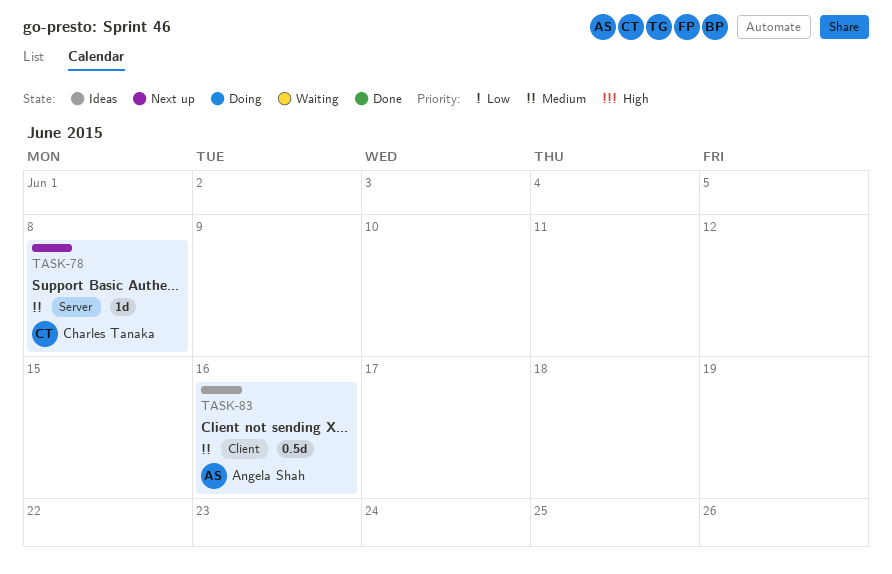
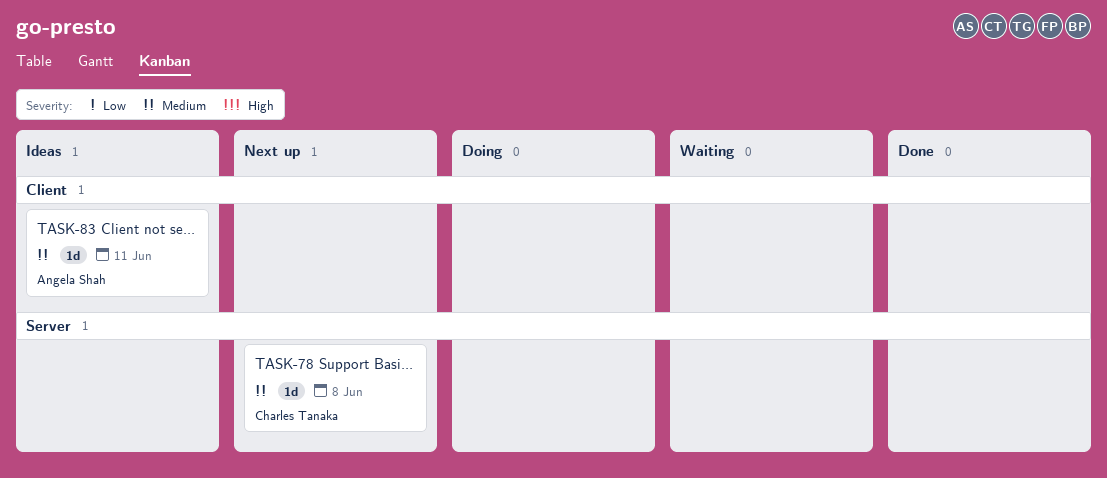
TASK-83, estimate: 0.5d -> 1d
TASK-83, due: Jun 16 -> Jun 11

